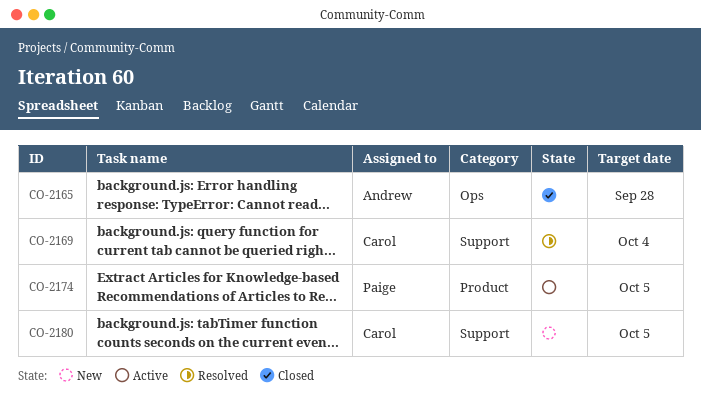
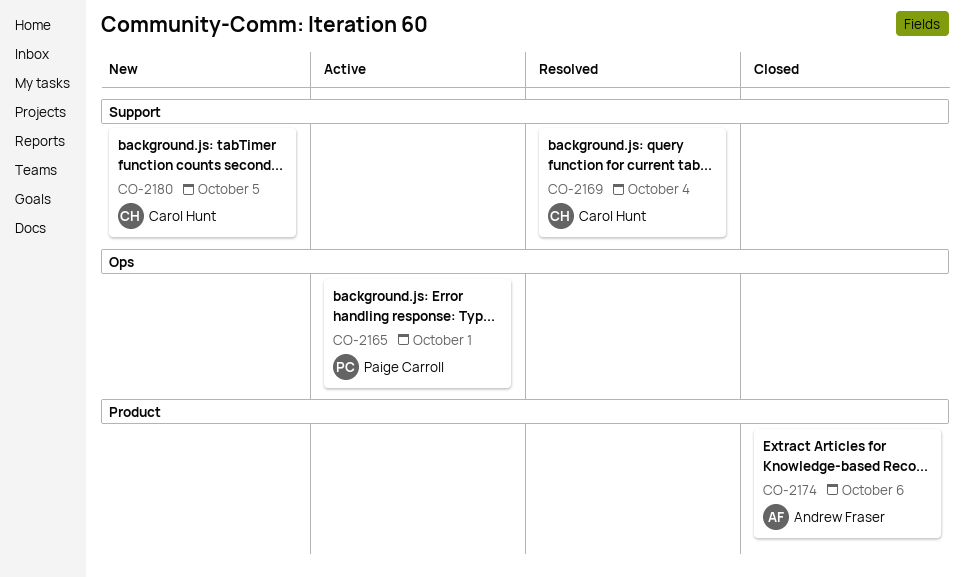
CO-2165, status: Closed -> Active
CO-2165, owner: Andrew Fraser -> Paige Carroll
CO-2165, due: Sep 28 -> Oct 1
CO-2174, status: Active -> Closed
CO-2174, owner: Paige Carroll -> Andrew Fraser
CO-2174, due: Oct 5 -> Oct 6

